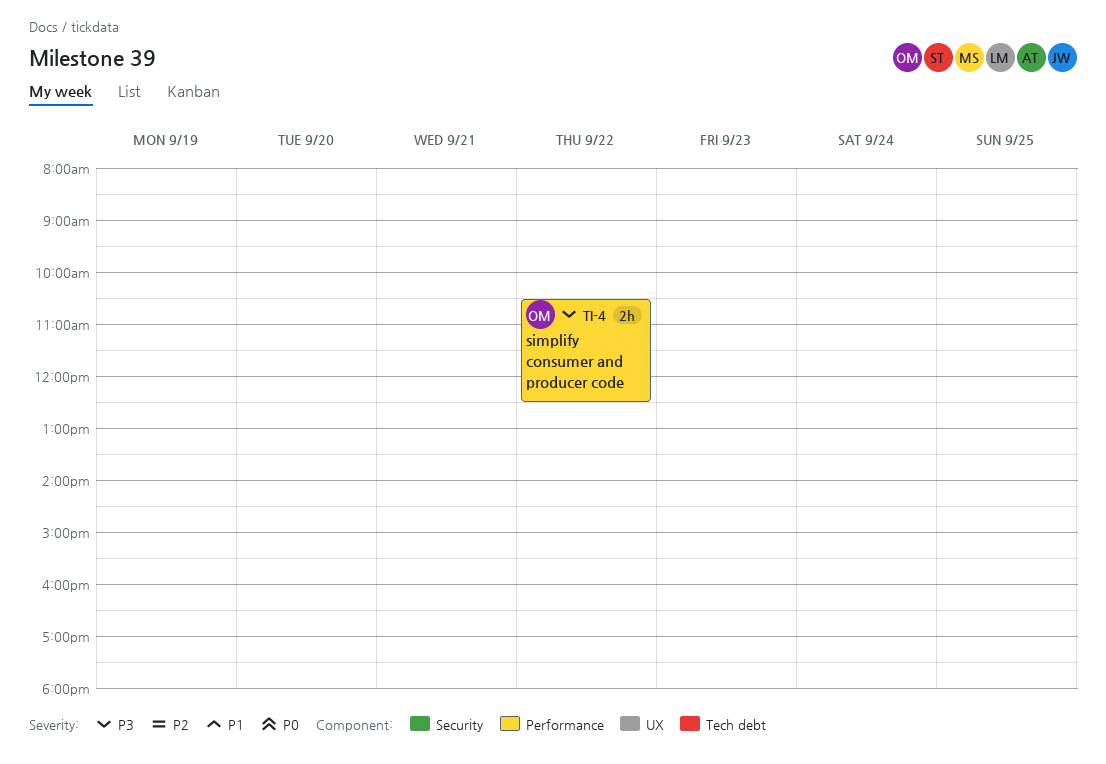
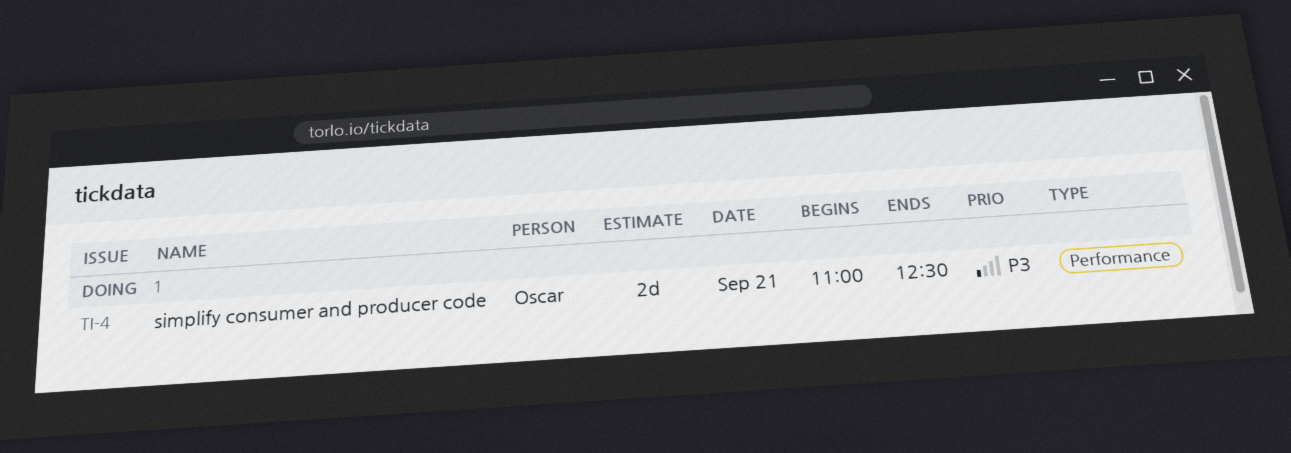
TI-4, estimate: 2h -> 2d
TI-4, day: Sep 22 -> Sep 21
TI-4, begins: 10:30 -> 11:00

